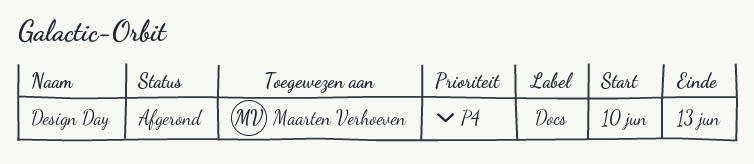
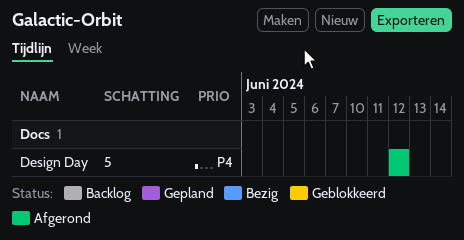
Design Day, start: Jun 10 -> Jun 12
Design Day, due: Jun 13 -> Jun 12

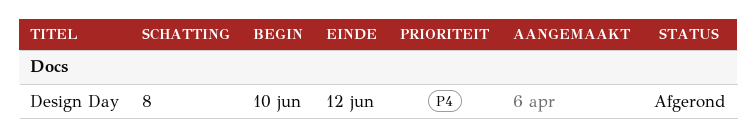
Design Day, estimate: 5 -> 8
Design Day, start: Jun 12 -> Jun 10

